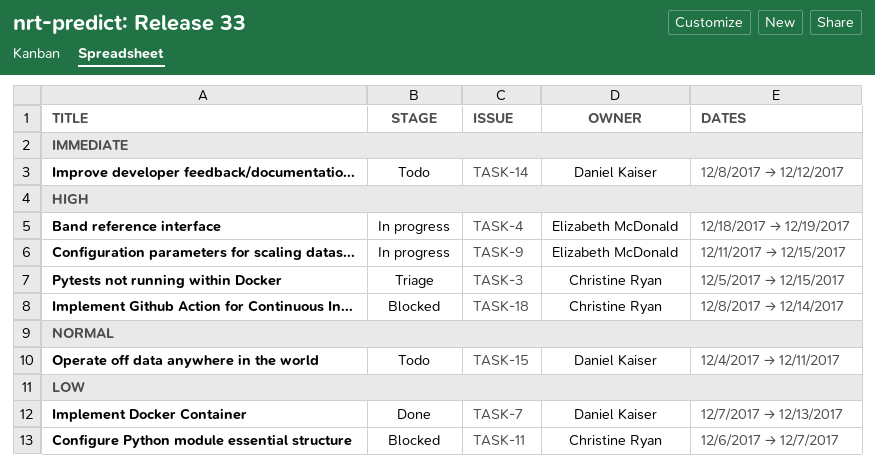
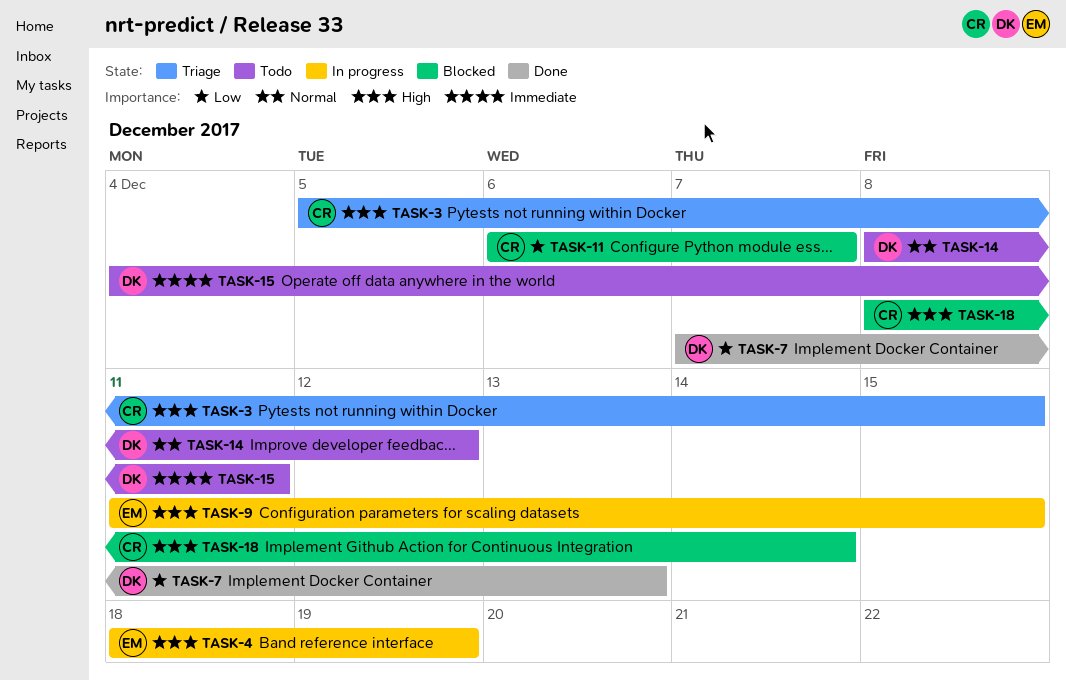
TASK-14, priority: Immediate -> Normal
TASK-15, priority: Normal -> Immediate

